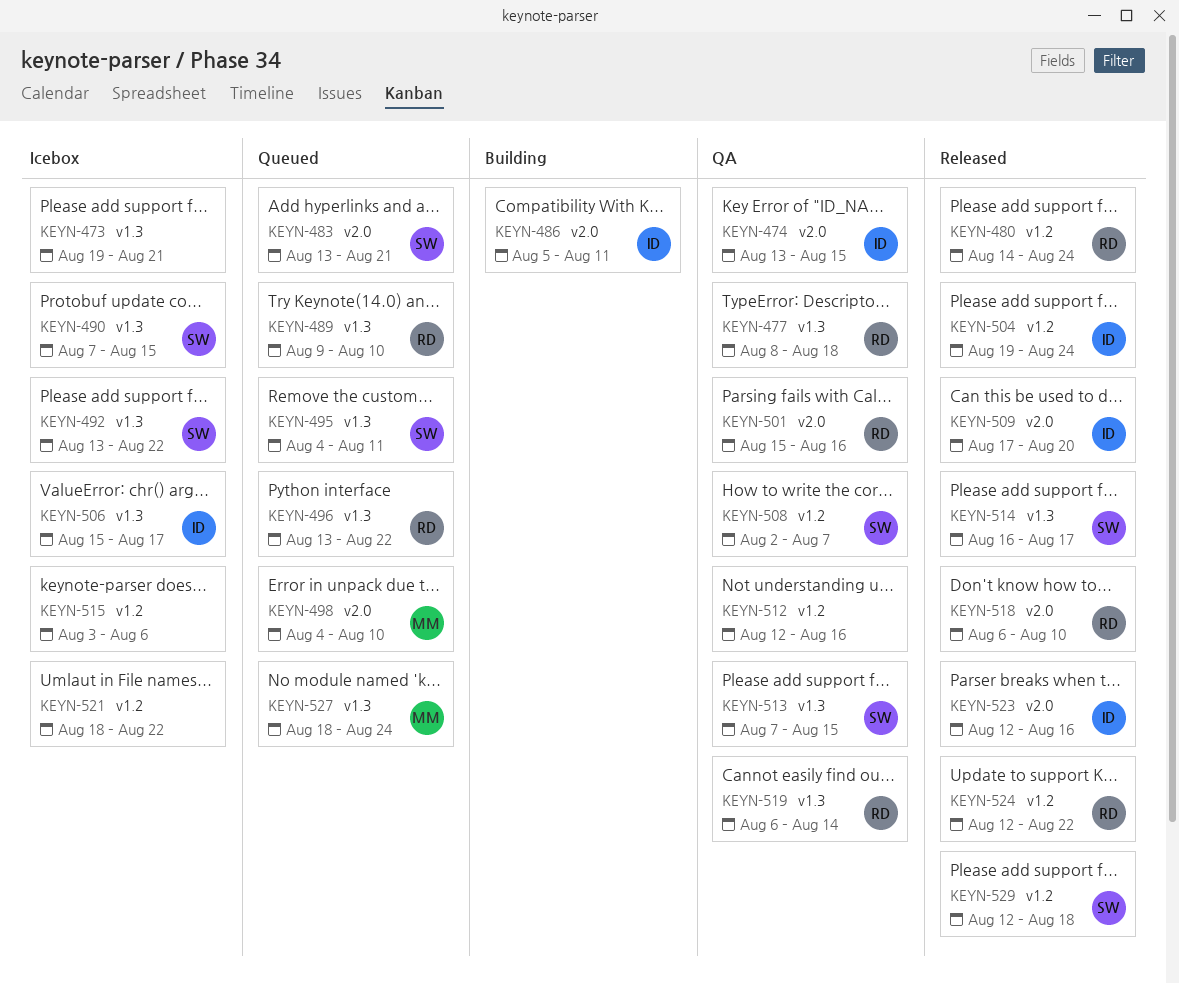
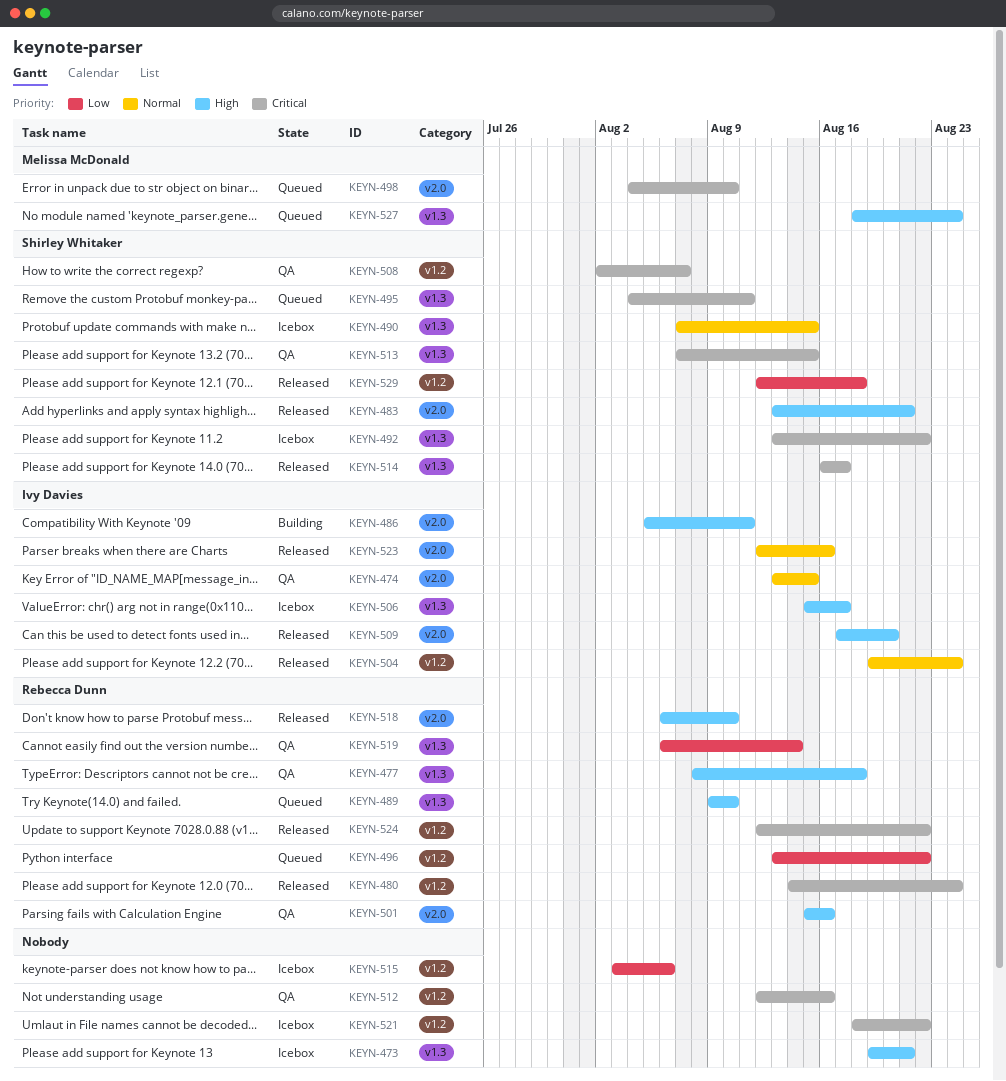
KEYN-483, status: Queued -> Released
KEYN-496, label: v1.3 -> v1.2

